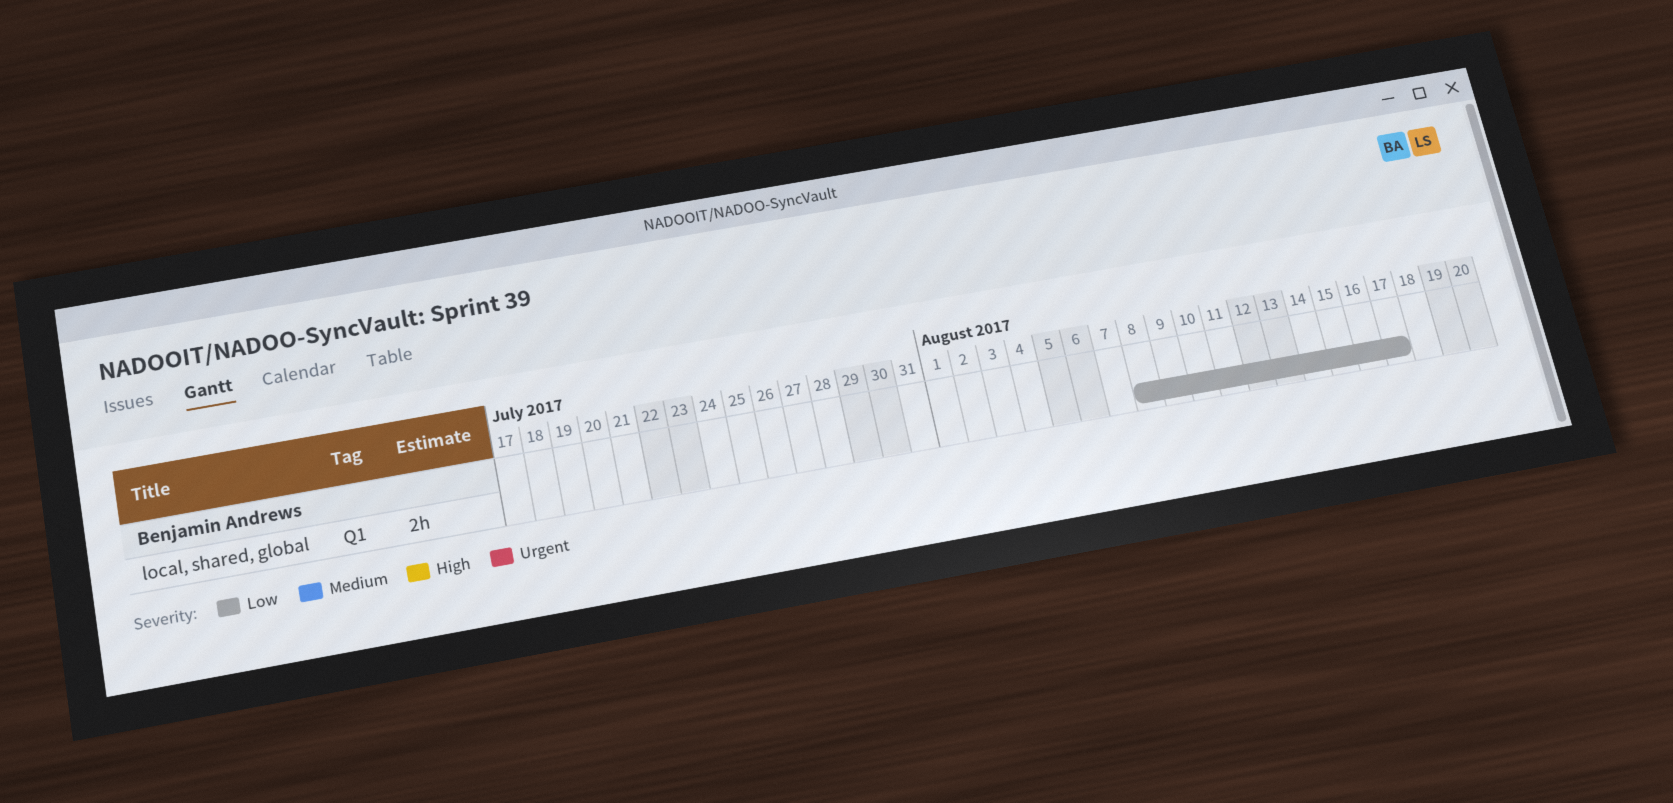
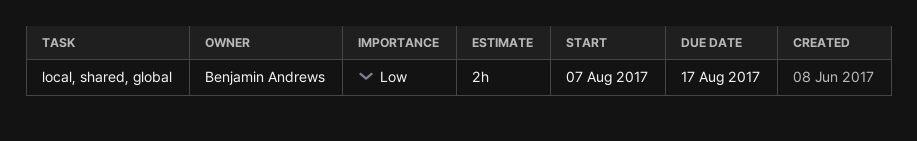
local, shared, global, start: Aug 8 -> Aug 7

